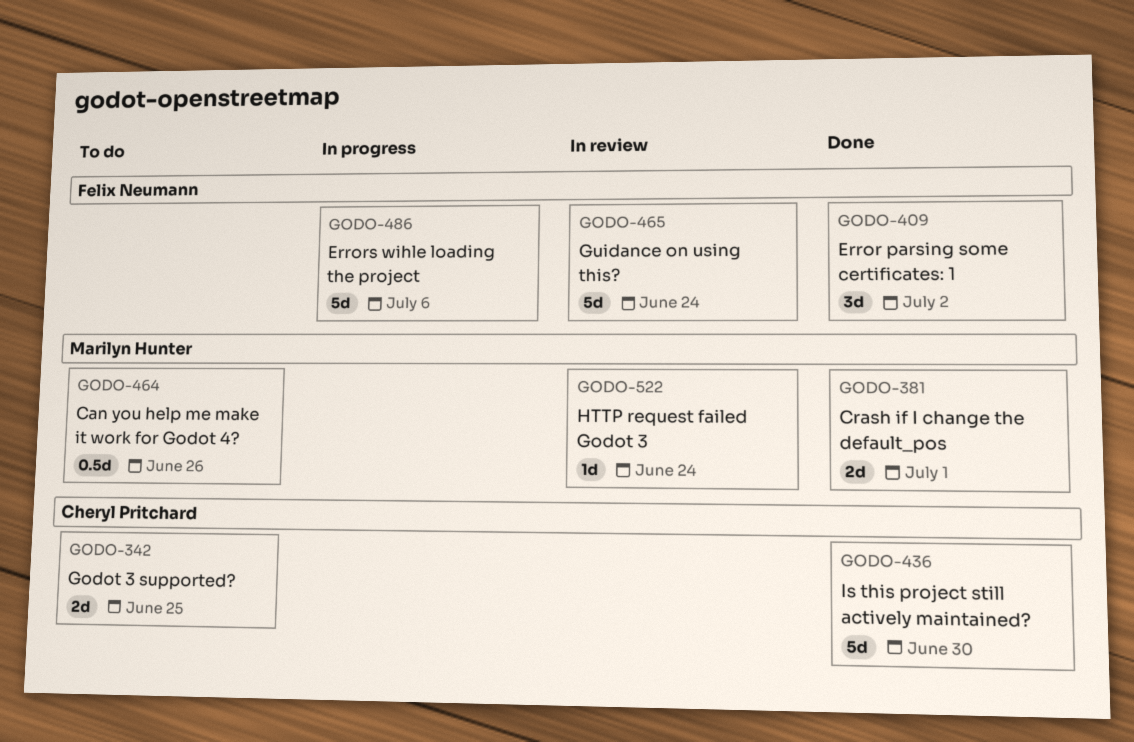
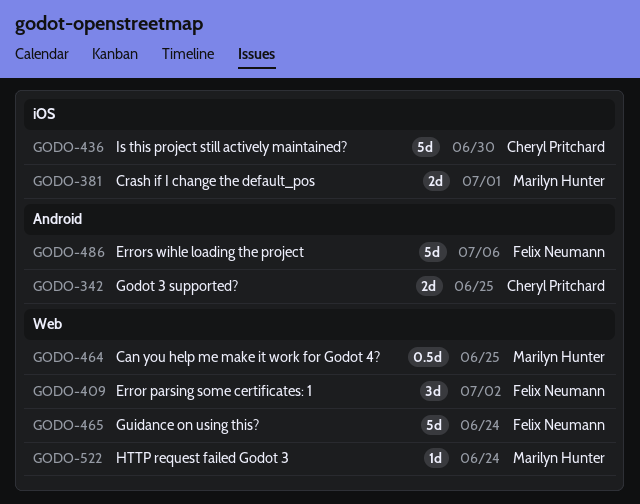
GODO-464, due: Jun 26 -> Jun 25

